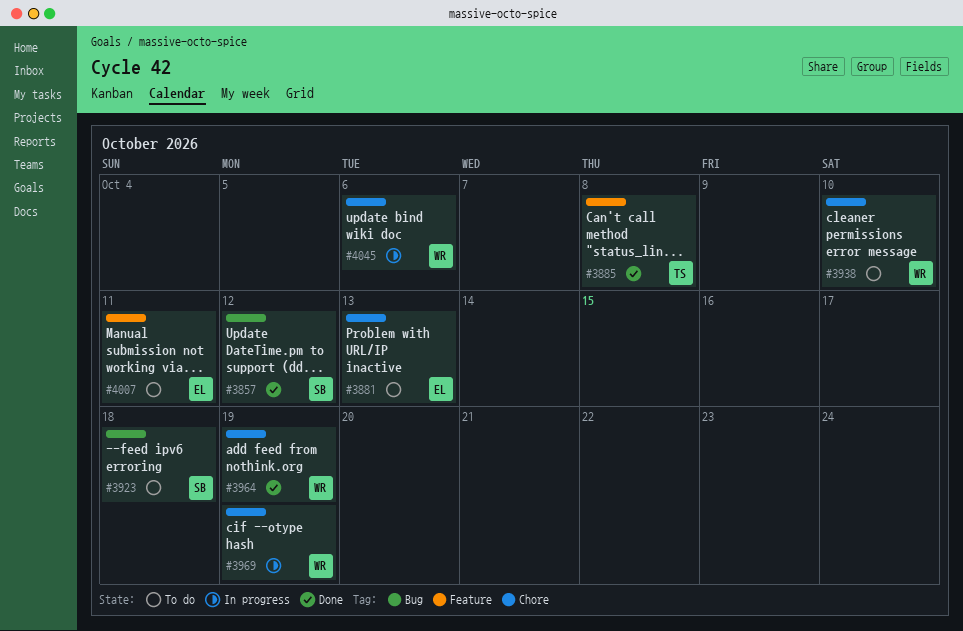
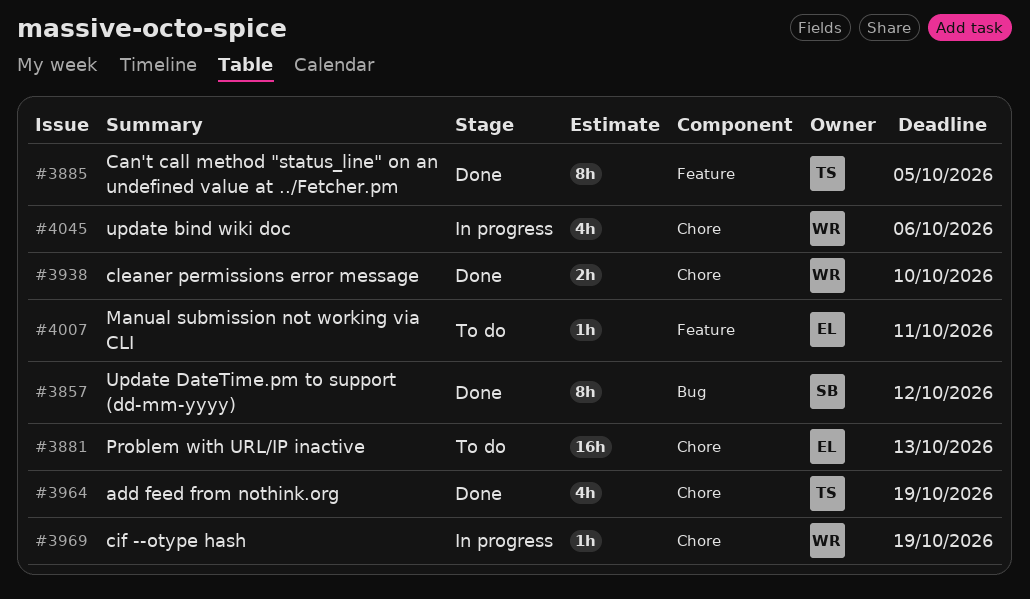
#3885, due: Oct 8 -> Oct 5
#3923: present -> none
#3938, status: To do -> Done
#3964, owner: WR -> TS

